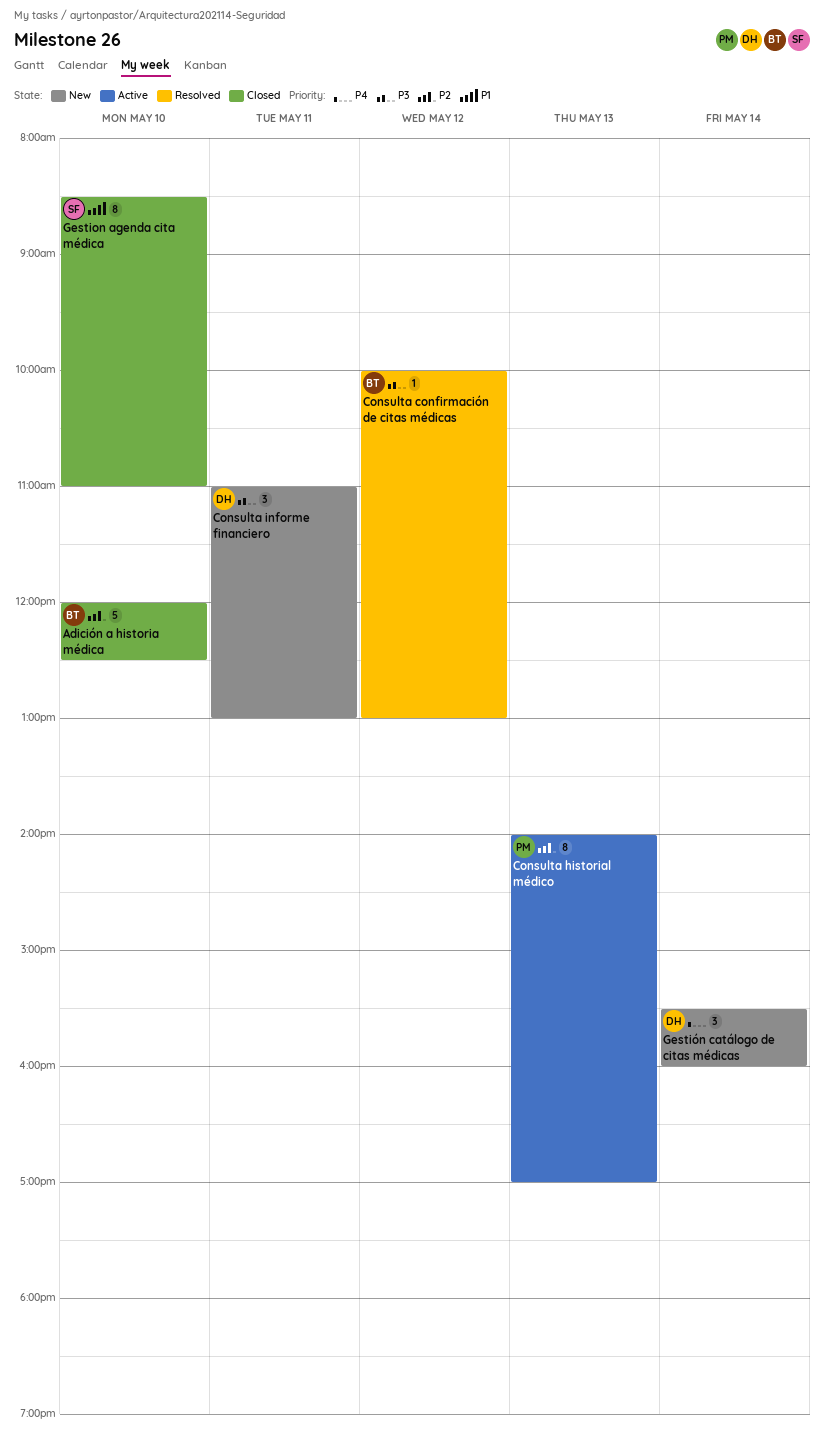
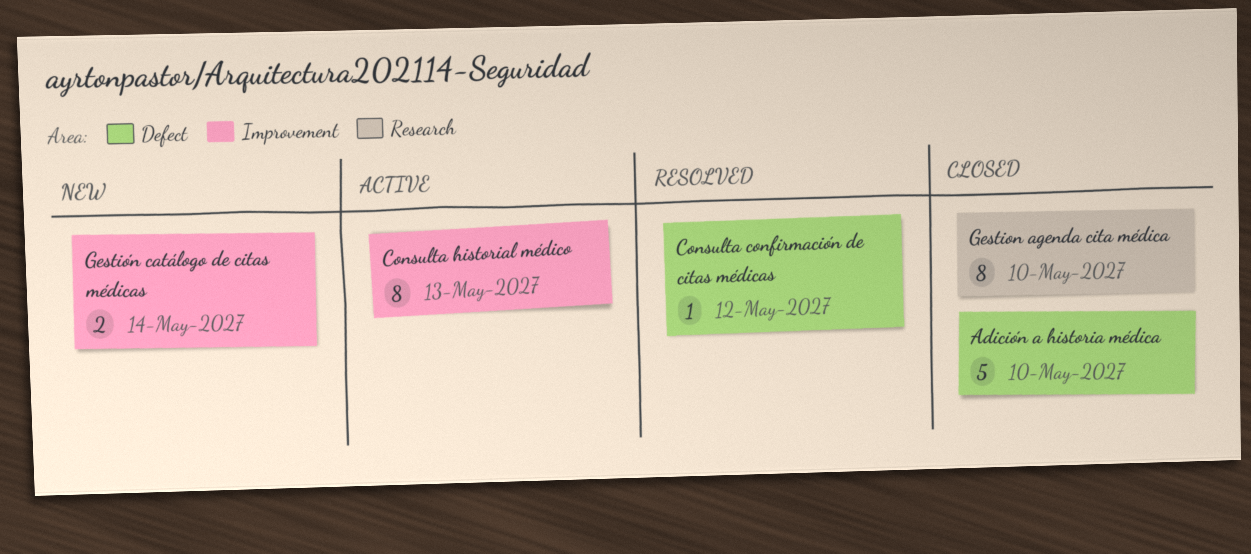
Consulta informe financiero: present -> none
Gestión catálogo de citas médicas, estimate: 3 -> 2

